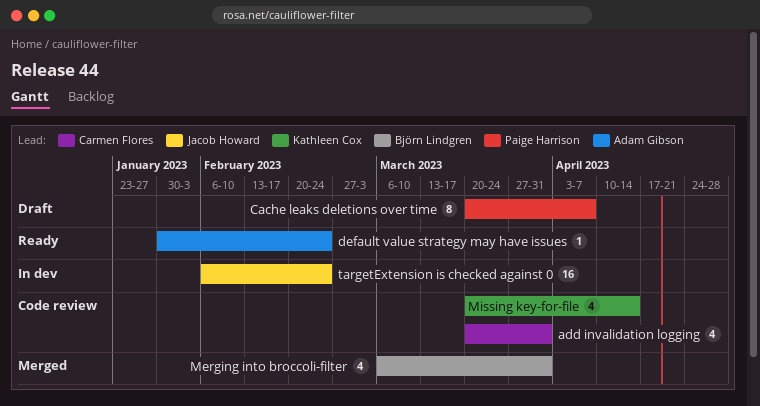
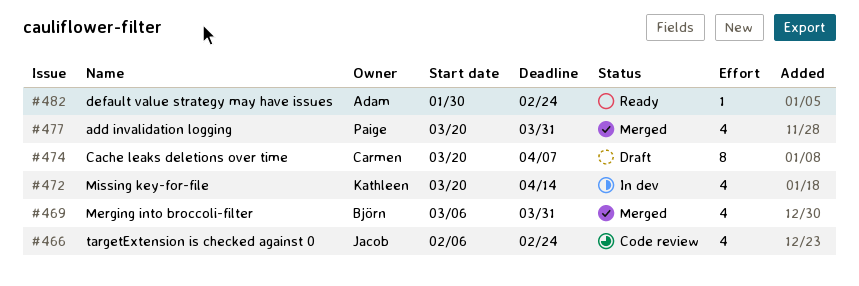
add invalidation logging, status: Code review -> Merged
add invalidation logging, owner: Carmen Flores -> Paige Harrison
Cache leaks deletions over time, owner: Paige Harrison -> Carmen Flores
Missing key-for-file, status: Code review -> In dev
targetExtension is checked against 0, status: In dev -> Code review
targetExtension is checked against 0, estimate: 16 -> 4

